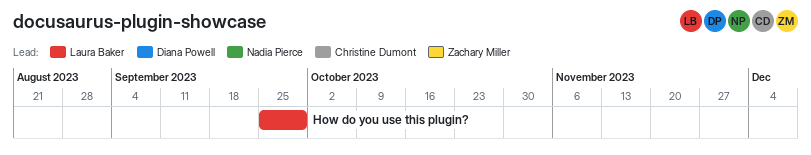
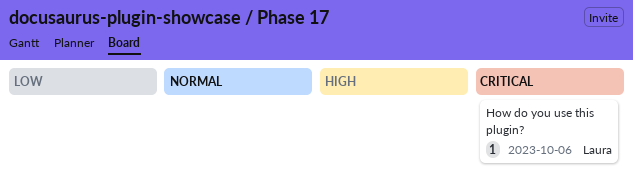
How do you use this plugin?, due: Sep 29 -> Oct 6

